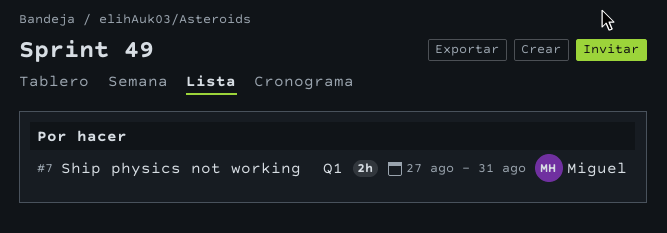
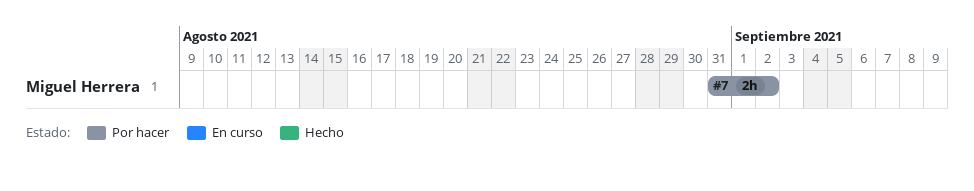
#7, start: Aug 27 -> Aug 31
#7, due: Aug 31 -> Sep 2

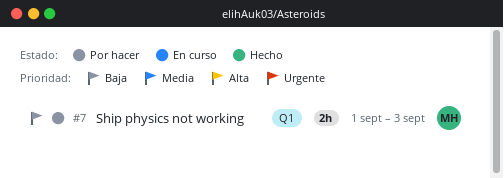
#7, start: Aug 31 -> Sep 1
#7, due: Sep 2 -> Sep 3

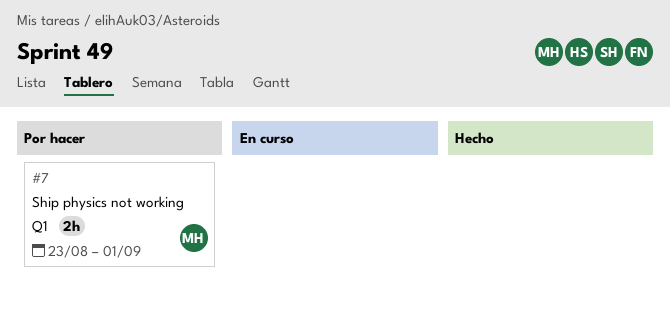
#7, start: Sep 1 -> Aug 23
#7, due: Sep 3 -> Sep 1

